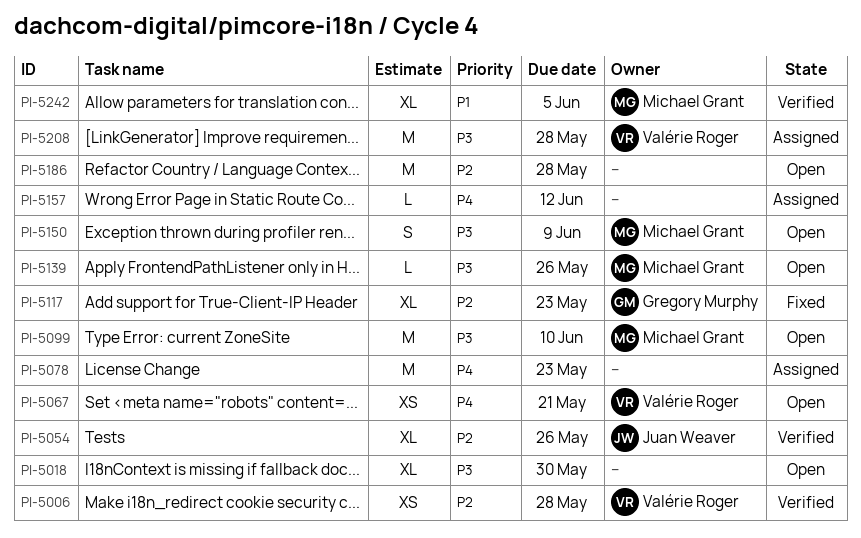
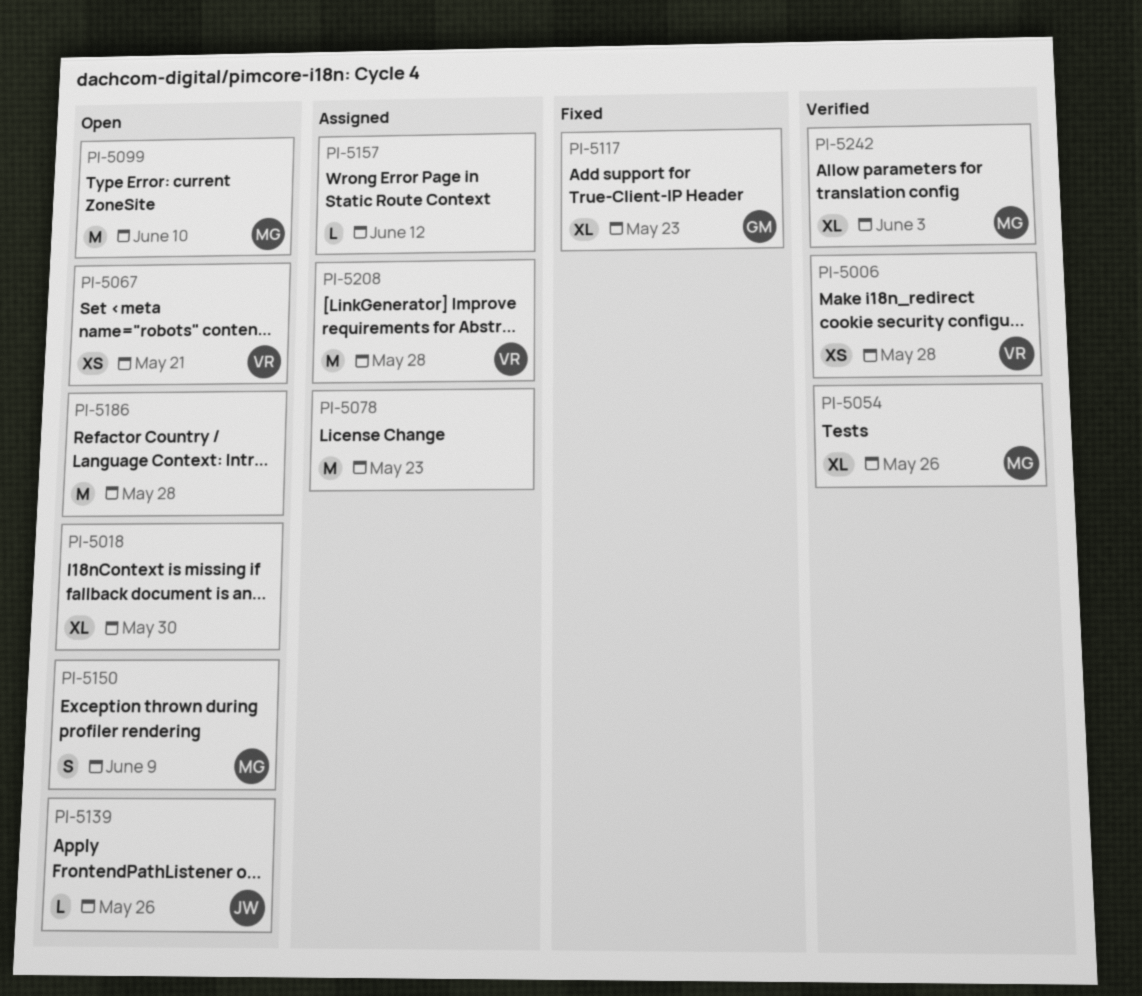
PI-5054, owner: Juan Weaver -> Michael Grant
PI-5139, owner: Michael Grant -> Juan Weaver
PI-5242, due: Jun 5 -> Jun 3

